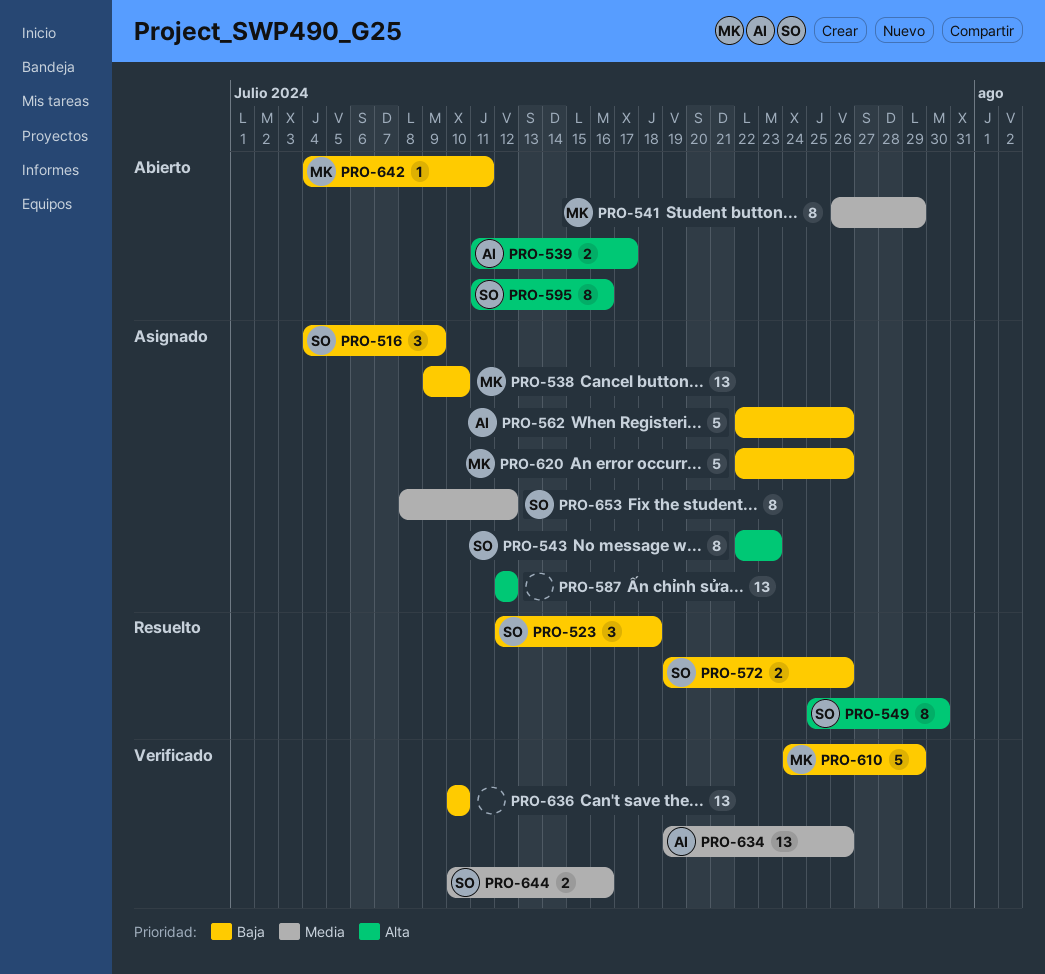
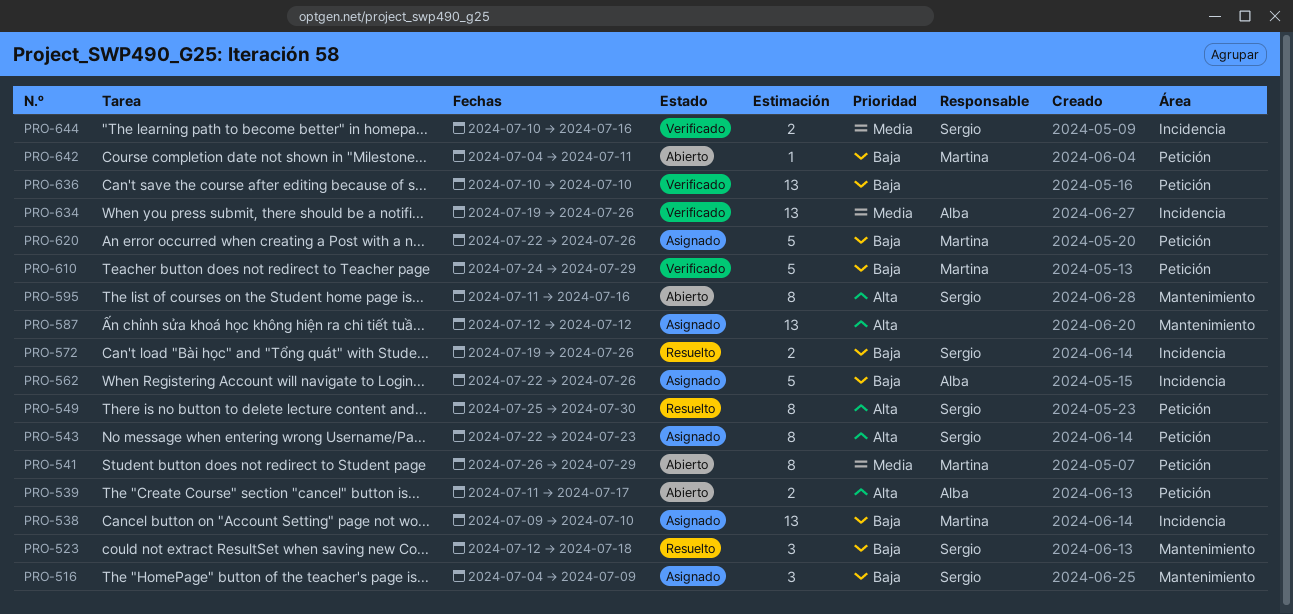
PRO-653: present -> none

